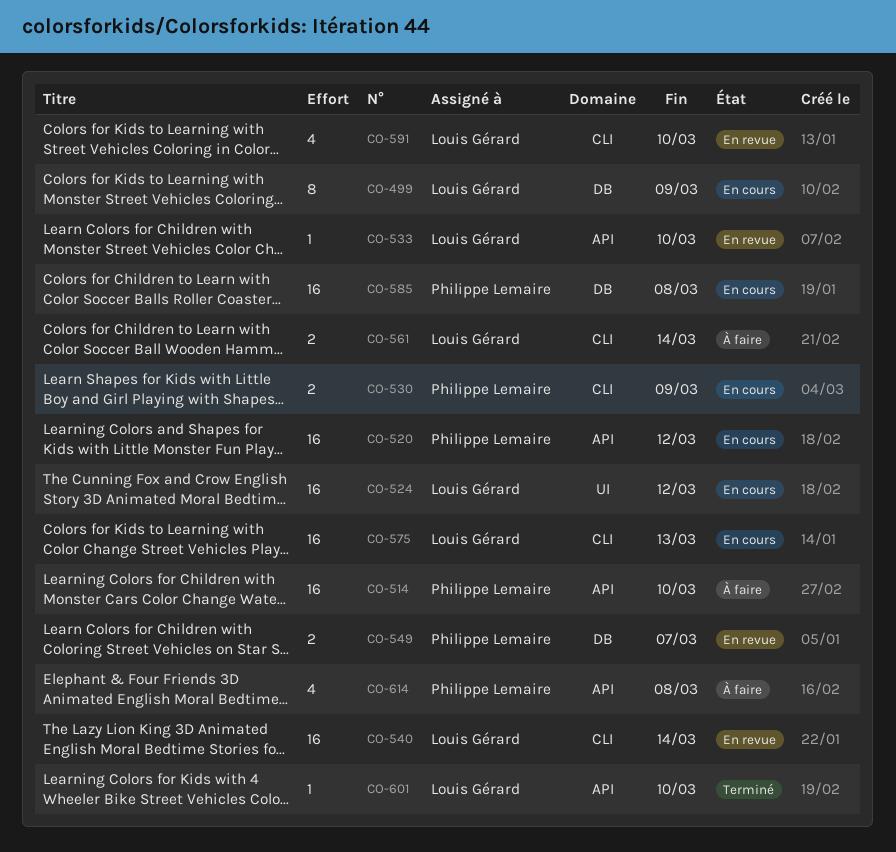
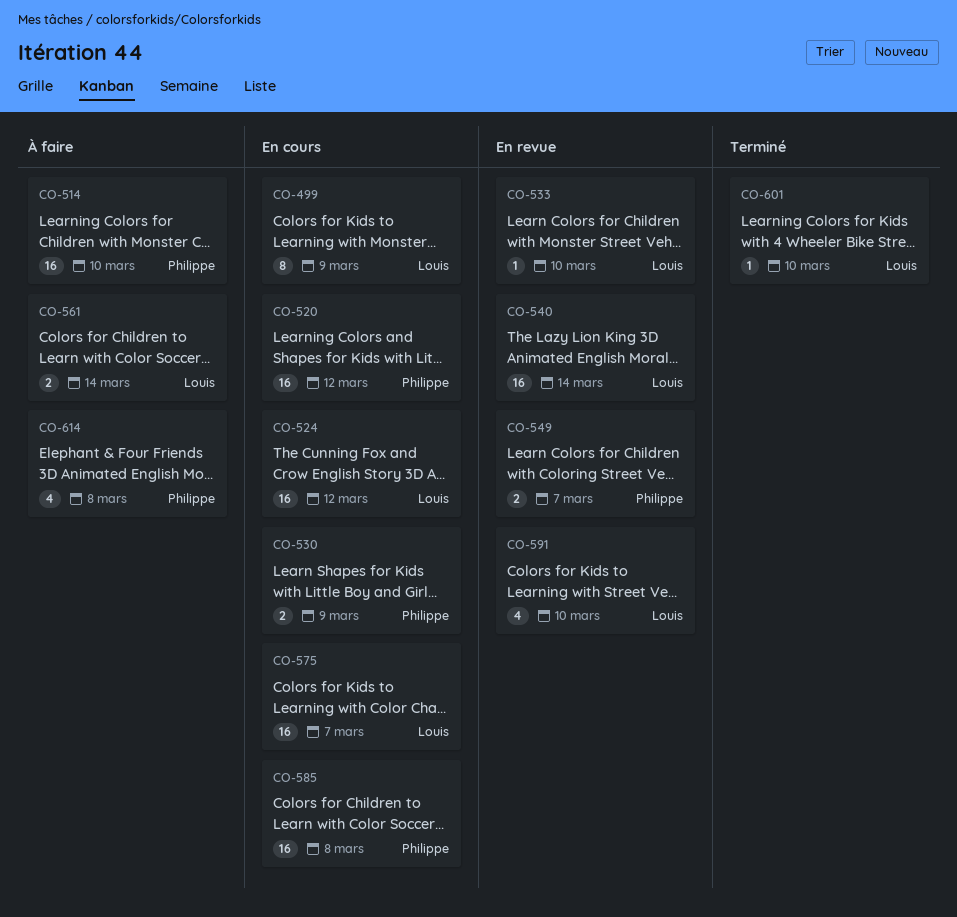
CO-575, due: Mar 13 -> Mar 7

